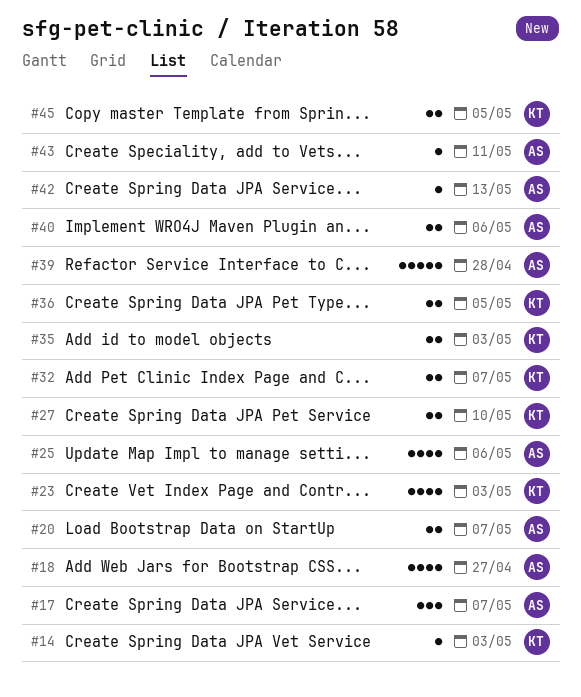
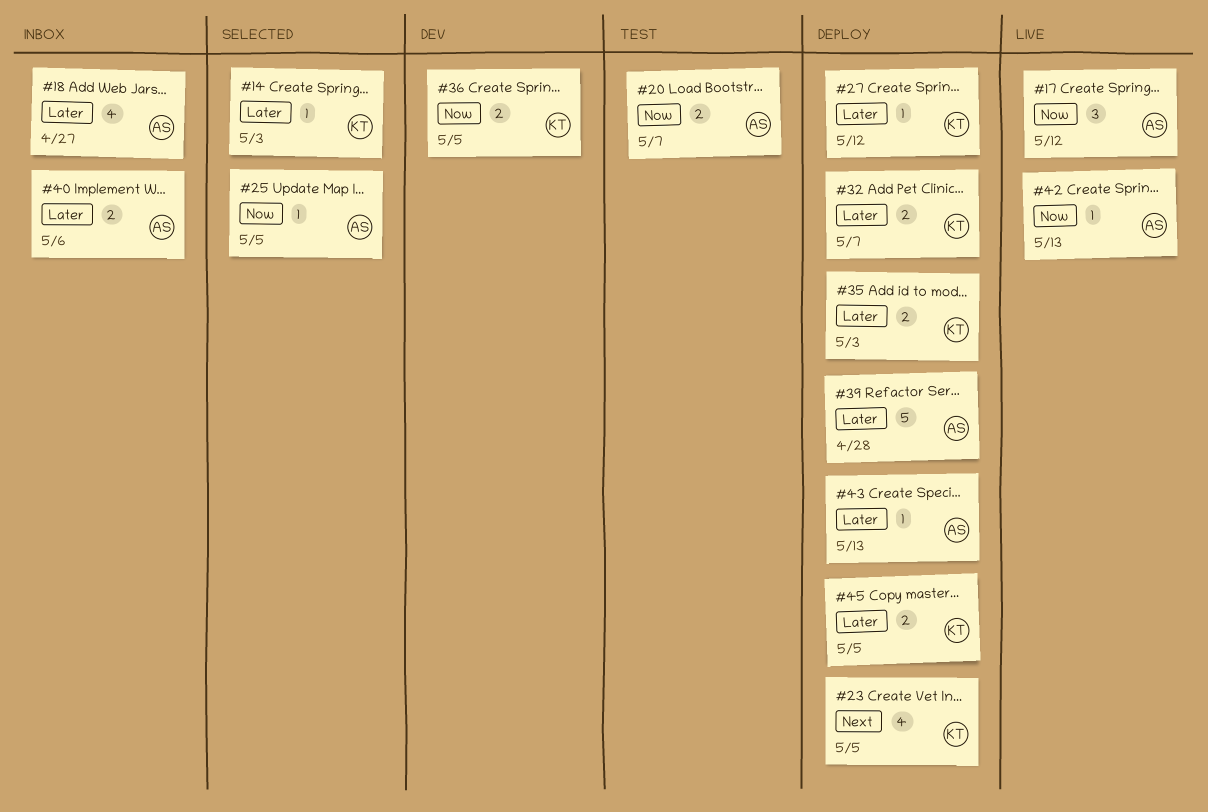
#17, due: May 7 -> May 12
#23, due: May 3 -> May 5
#25, estimate: 4 -> 1
#25, due: May 6 -> May 5
#27, estimate: 2 -> 1
#27, due: May 10 -> May 12
#43, due: May 11 -> May 13

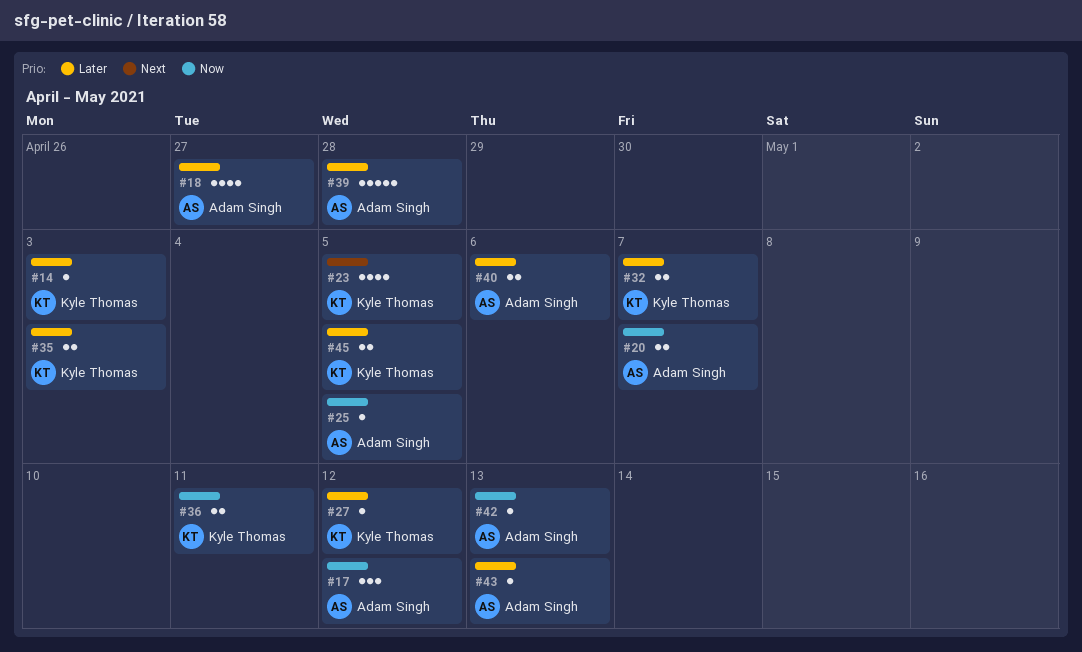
#36, due: May 5 -> May 11

